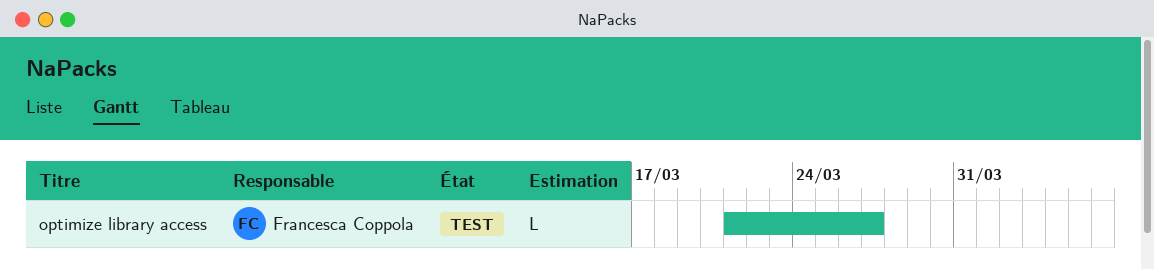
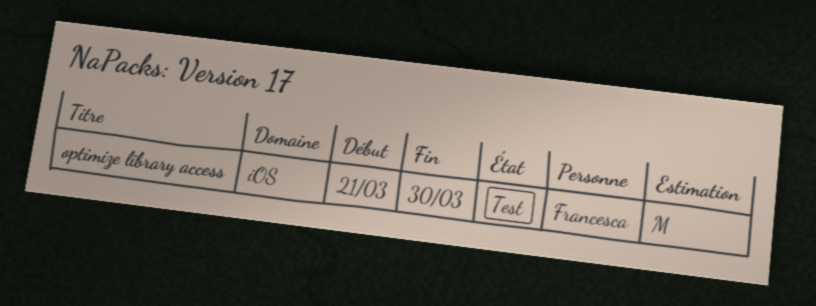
optimize library access, estimate: L -> M
optimize library access, due: Mar 27 -> Mar 30

